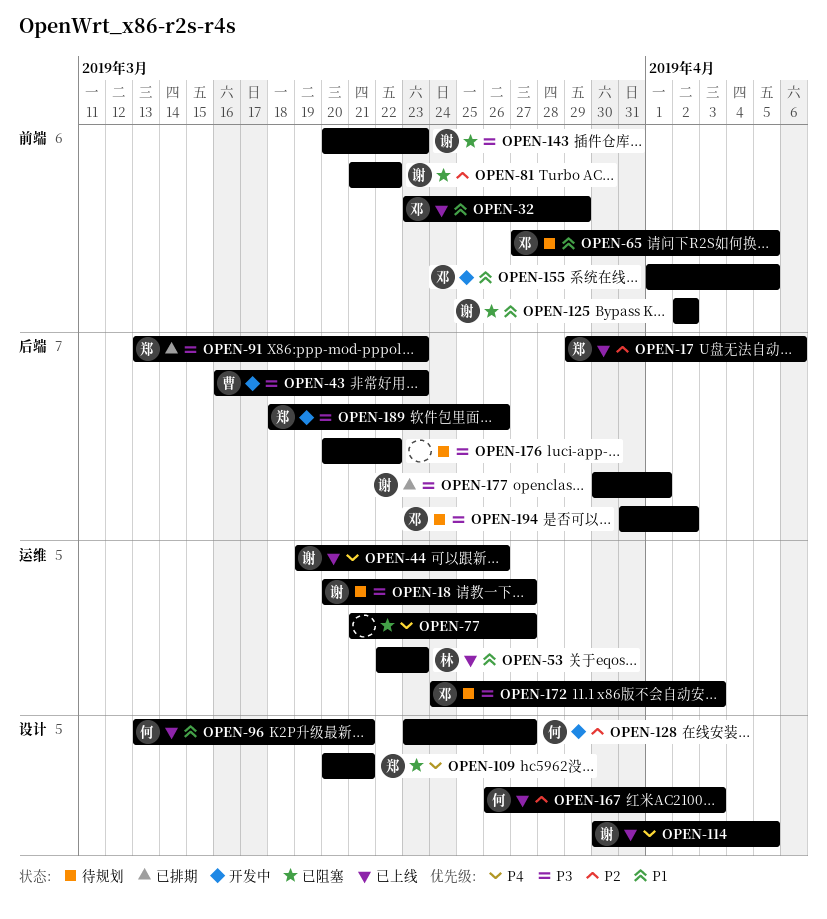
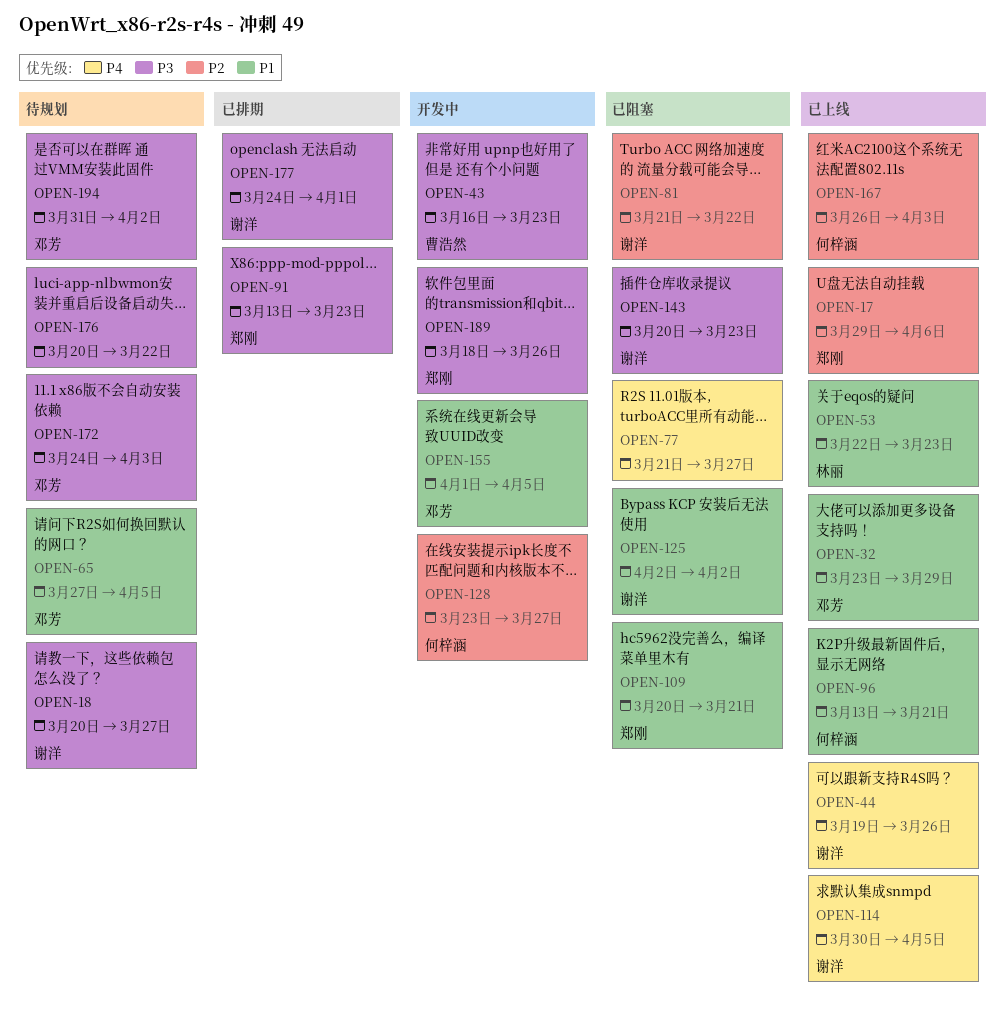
OPEN-109, priority: P4 -> P1
OPEN-177, start: Mar 30 -> Mar 24

